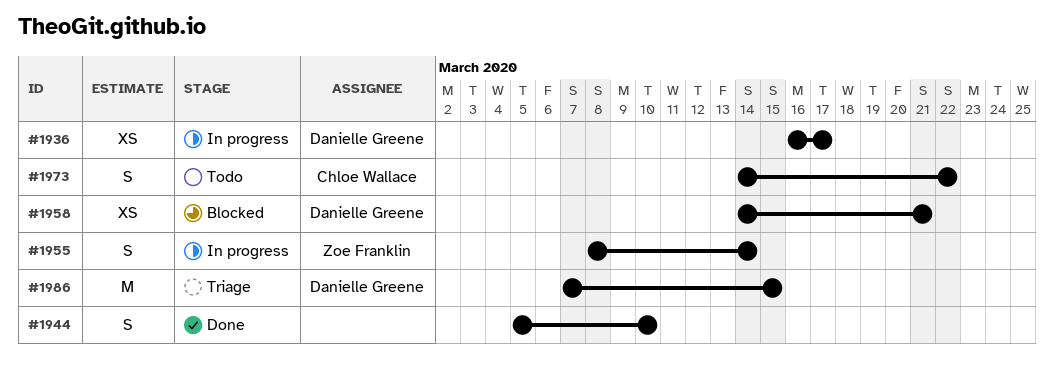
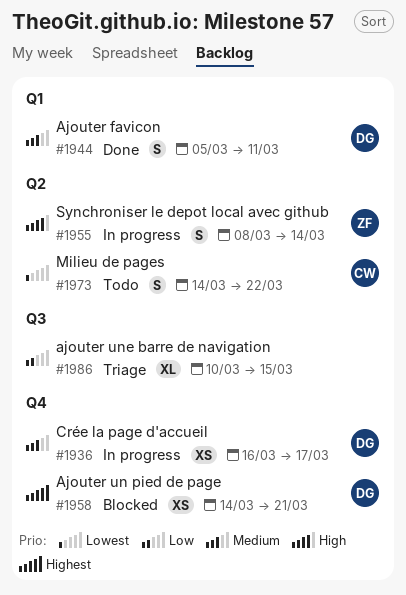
#1944, owner: none -> Danielle Greene
#1944, due: Mar 10 -> Mar 11
#1986, owner: Danielle Greene -> none
#1986, estimate: M -> XL
#1986, start: Mar 7 -> Mar 10

